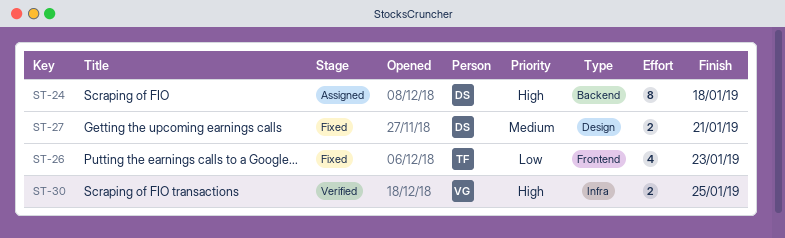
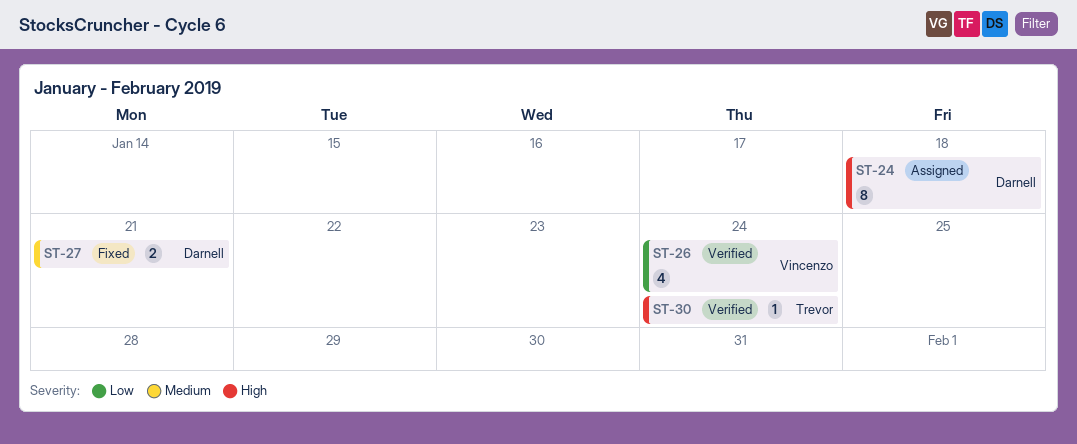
ST-26, status: Fixed -> Verified
ST-26, owner: Trevor -> Vincenzo
ST-26, due: Jan 23 -> Jan 24
ST-30, owner: Vincenzo -> Trevor
ST-30, estimate: 2 -> 1
ST-30, due: Jan 25 -> Jan 24

